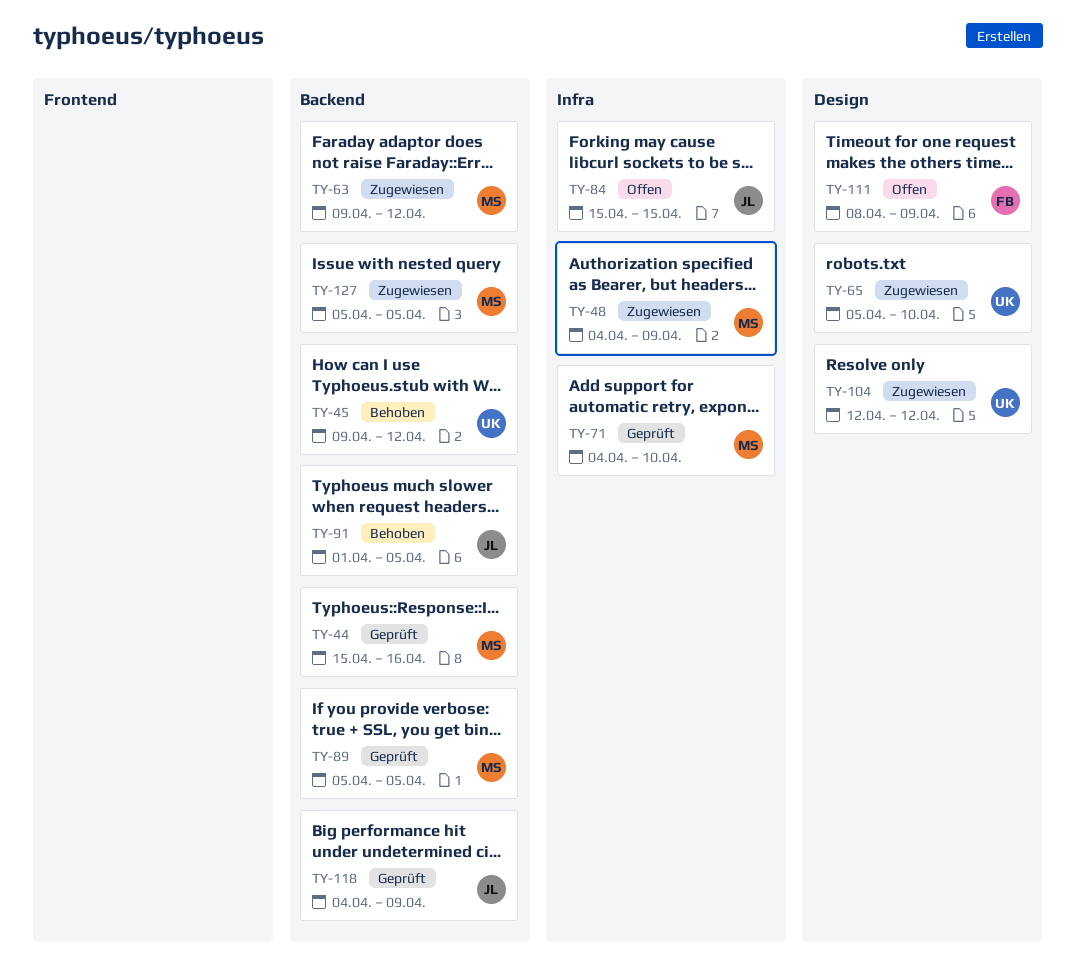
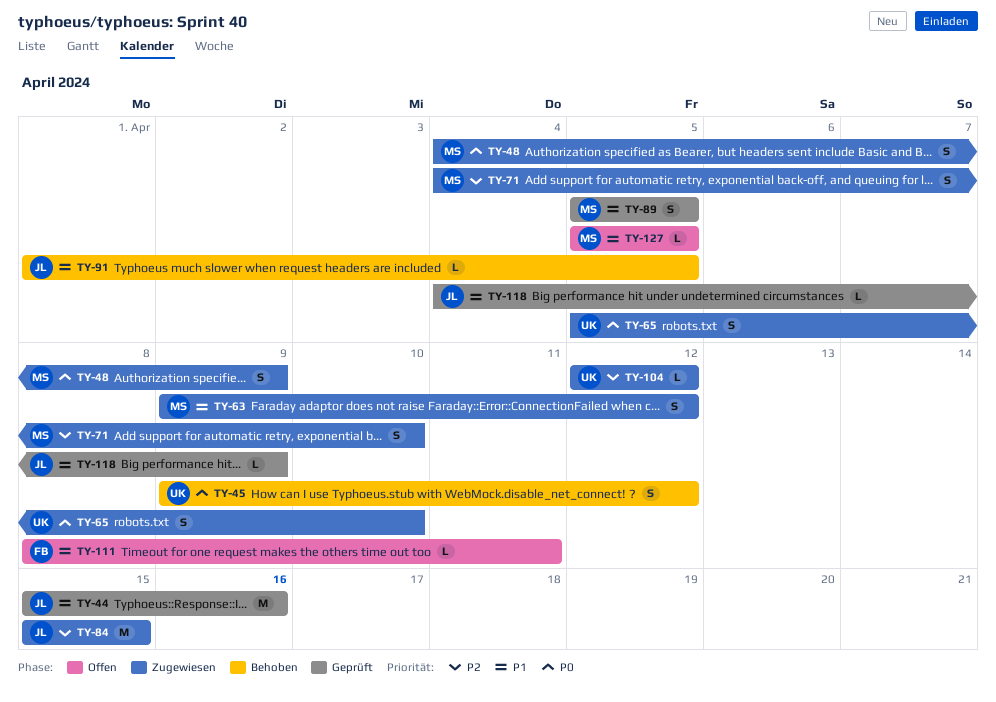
TY-44, owner: MS -> JL
TY-71, status: Geprüft -> Zugewiesen
TY-84, status: Offen -> Zugewiesen
TY-111, due: Apr 9 -> Apr 11
TY-127, status: Zugewiesen -> Offen

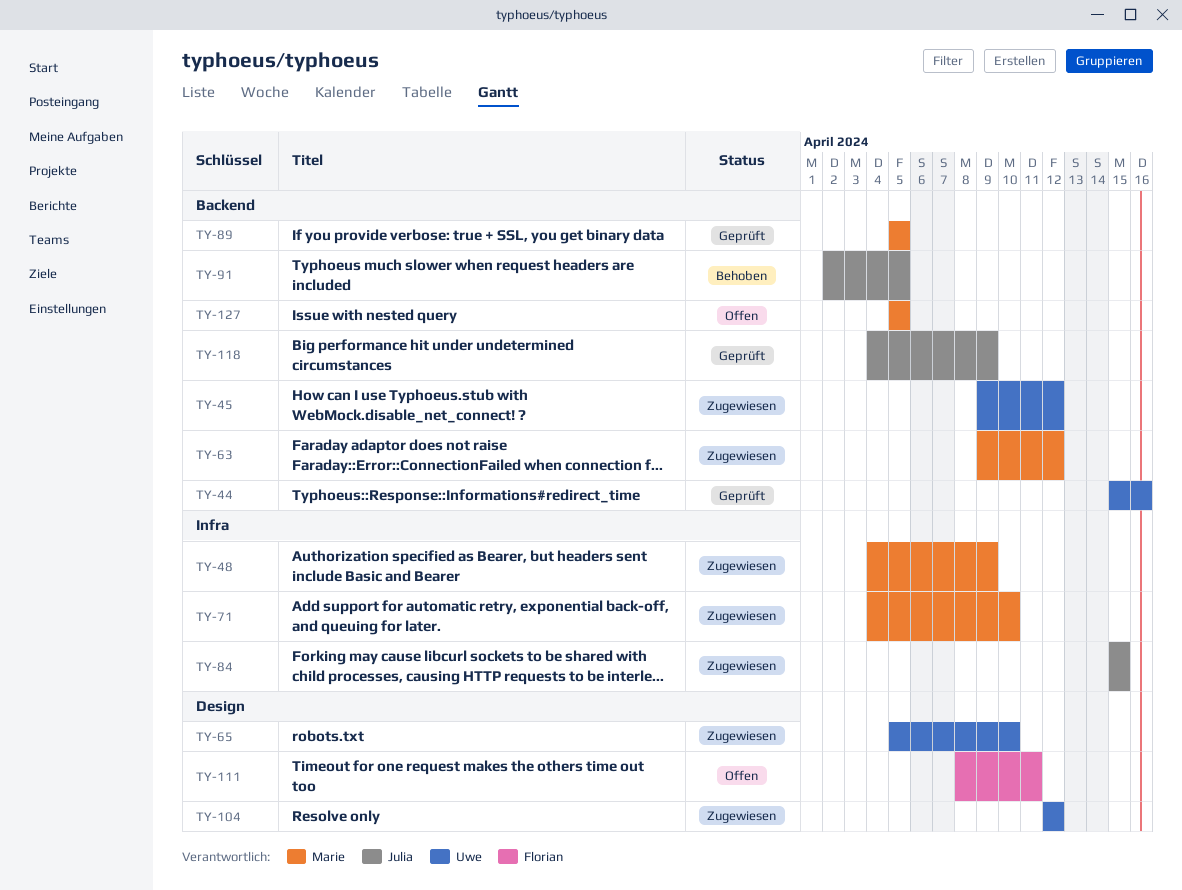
TY-44, owner: Julia -> Uwe
TY-45, status: Behoben -> Zugewiesen
TY-91, start: Apr 1 -> Apr 2

